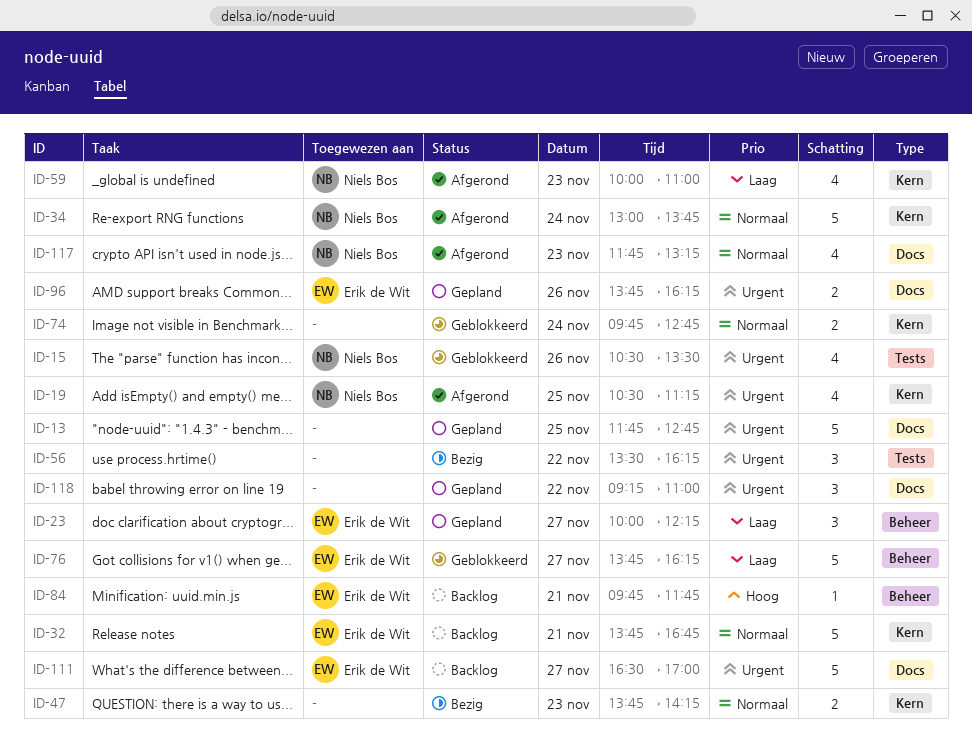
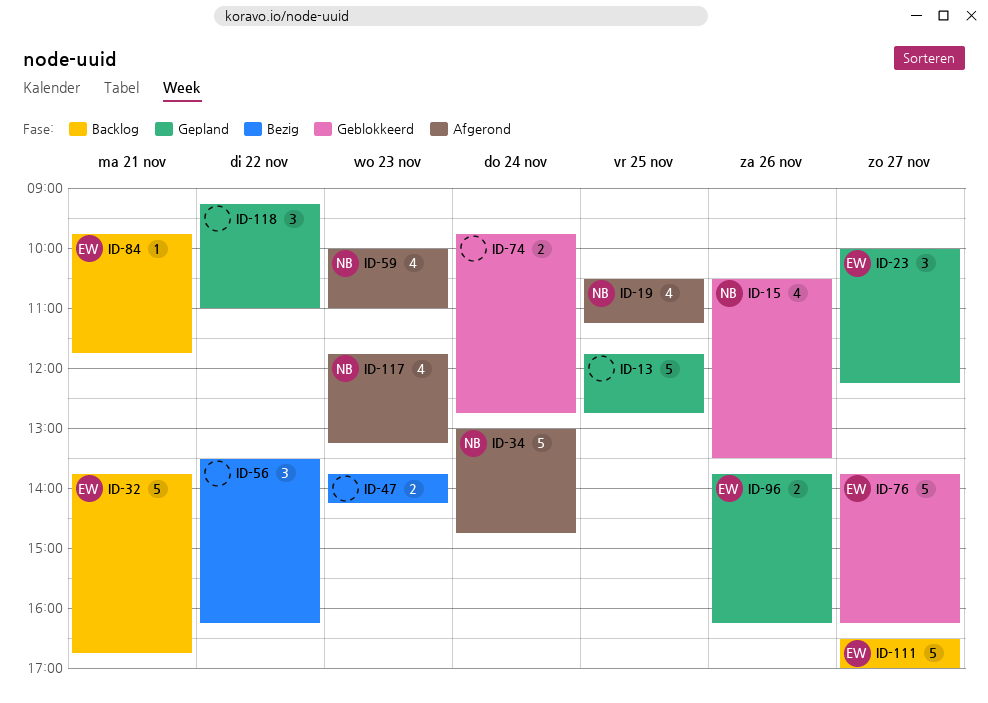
ID-34, ends: 13:45 -> 14:45

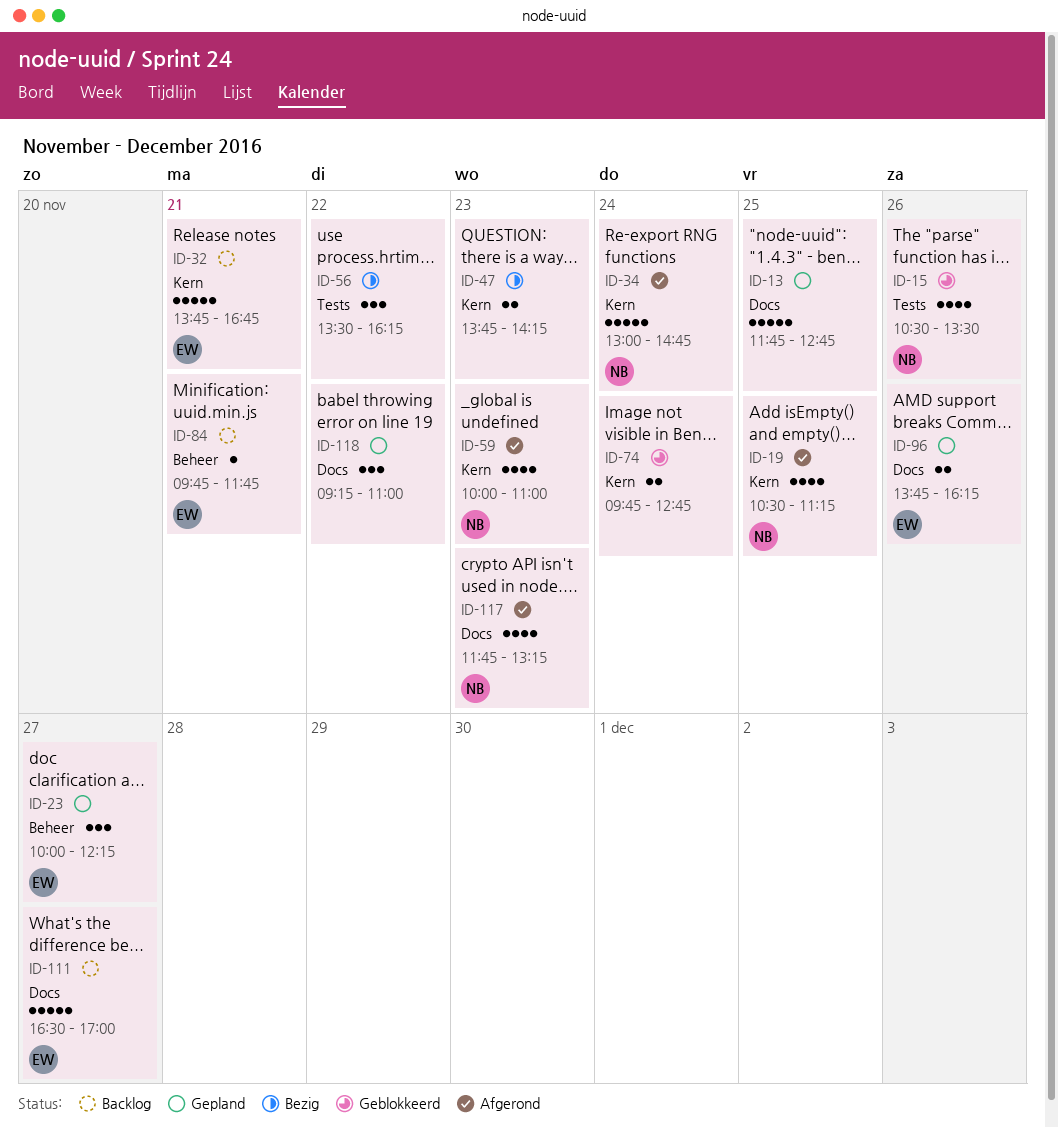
ID-76: present -> none

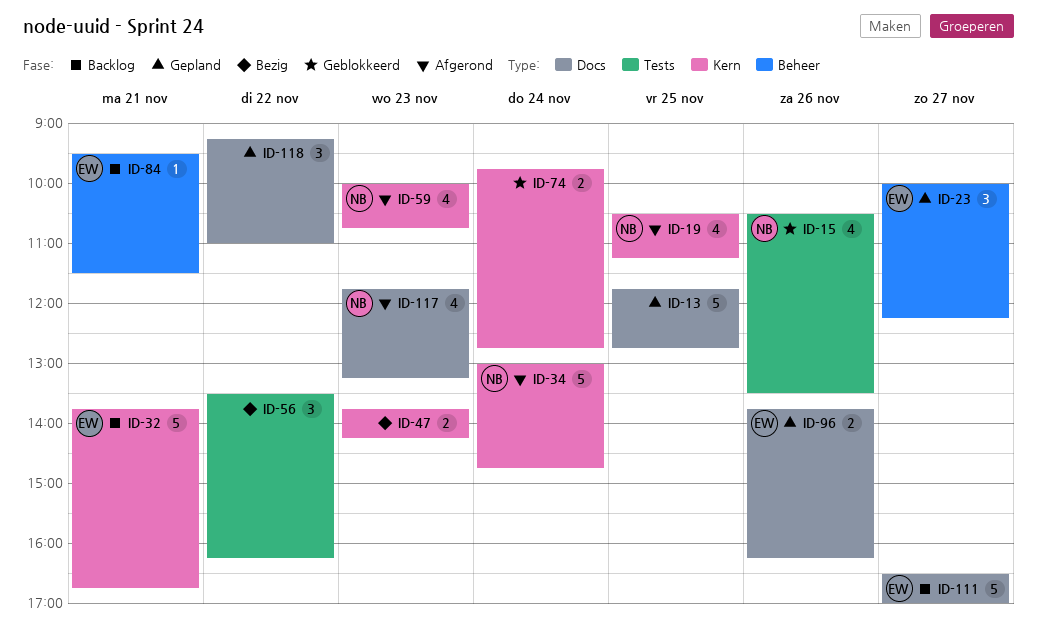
ID-59, ends: 11:00 -> 10:45
ID-84, begins: 09:45 -> 09:30
ID-84, ends: 11:45 -> 11:30

